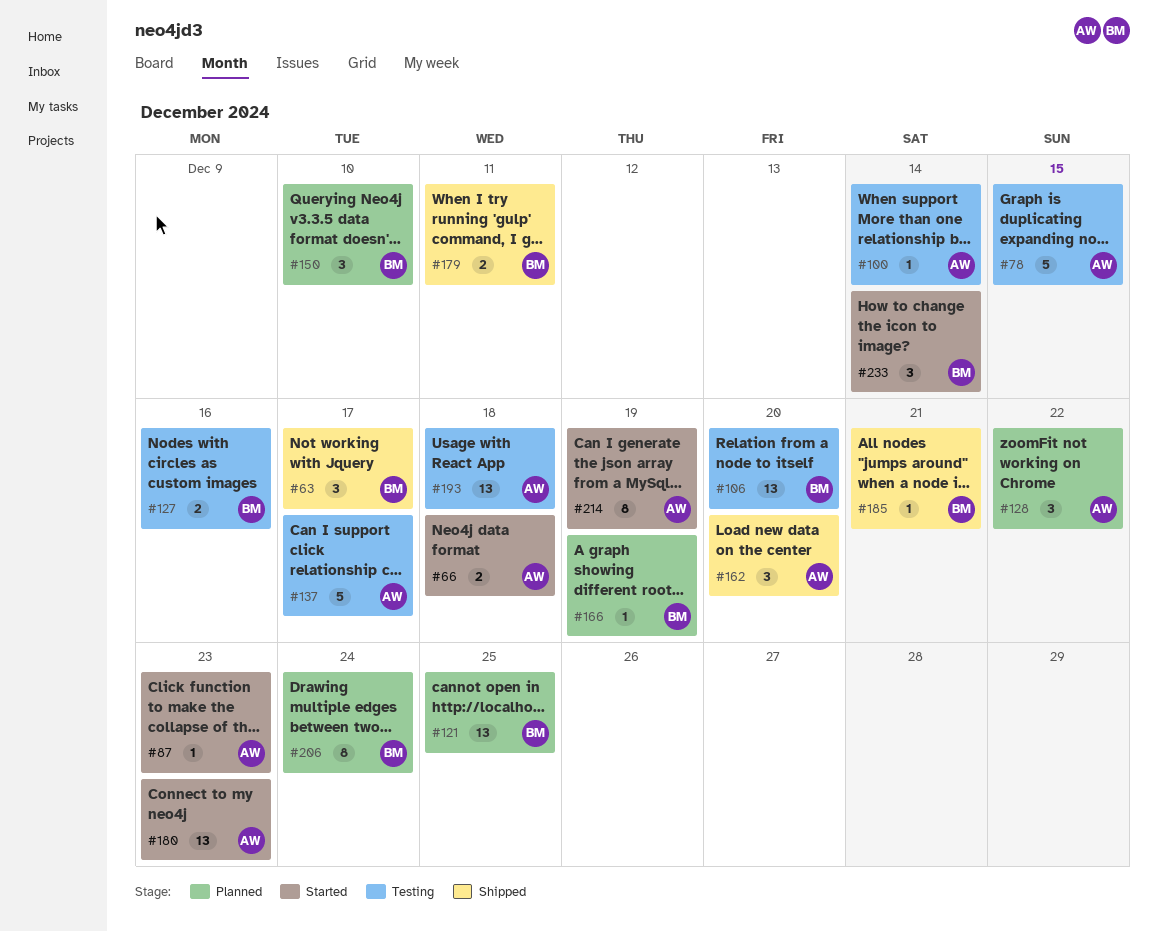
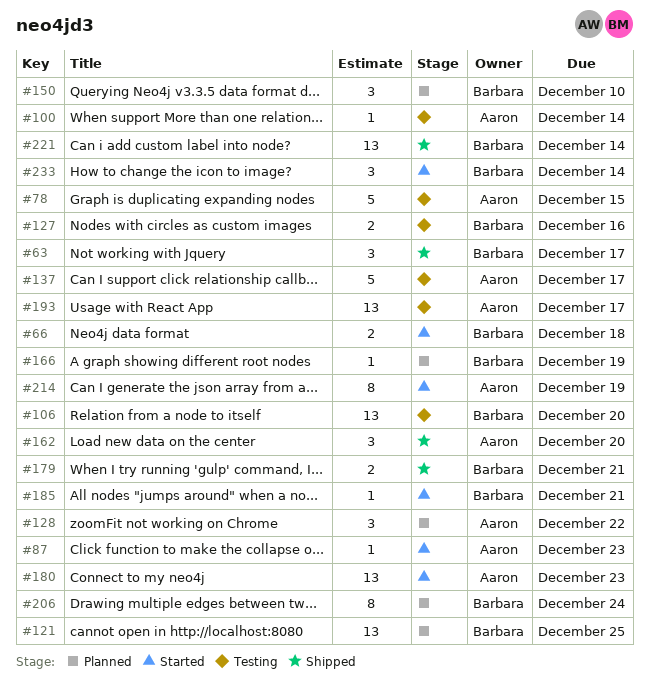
#66, owner: Aaron -> Barbara
#179, due: Dec 11 -> Dec 21
#185, status: Shipped -> Started
#193, due: Dec 18 -> Dec 17
#221: none -> present

